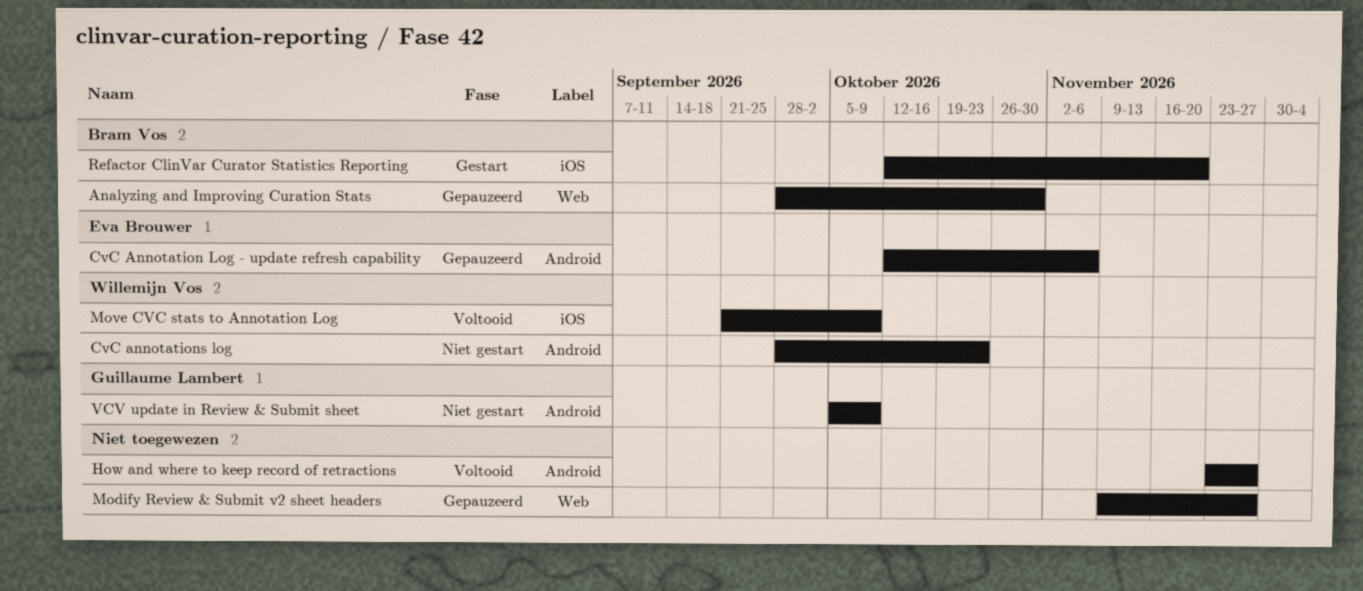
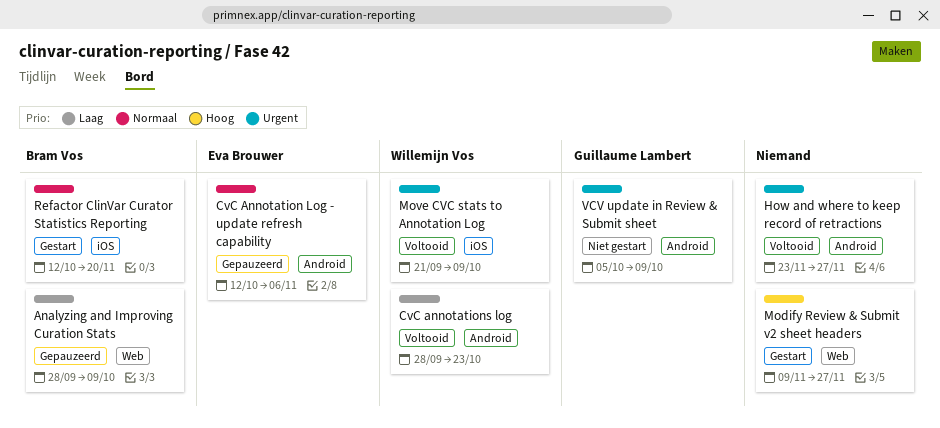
Analyzing and Improving Curation Stats, due: Oct 30 -> Oct 9
CvC annotations log, status: Niet gestart -> Voltooid
Modify Review & Submit v2 sheet headers, status: Gepauzeerd -> Gestart

